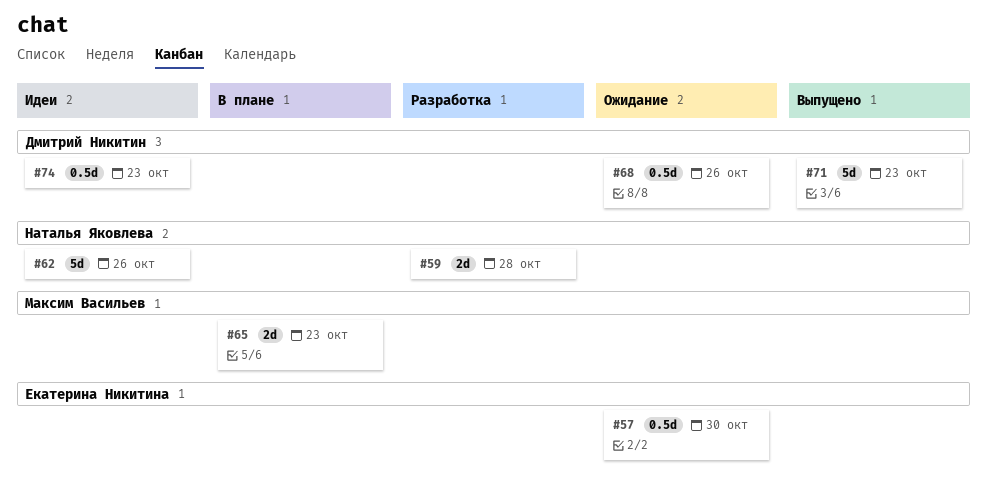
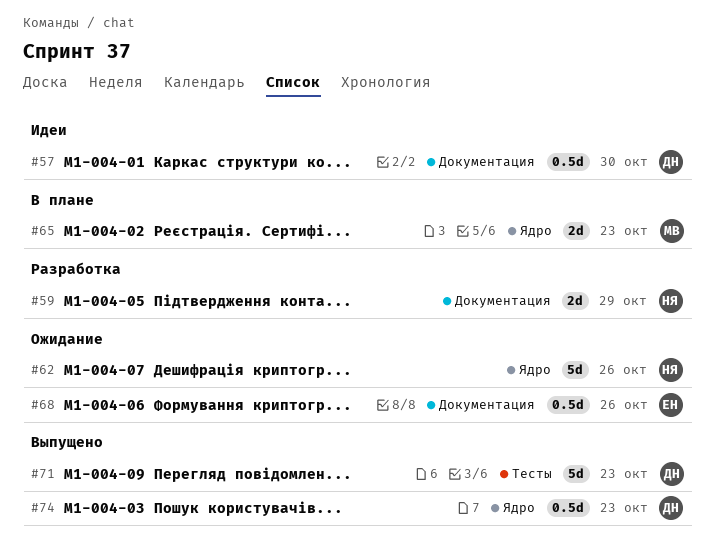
#57, status: Ожидание -> Идеи
#57, owner: Екатерина Никитина -> Дмитрий Никитин
#59, due: Oct 28 -> Oct 29
#62, status: Идеи -> Ожидание
#68, owner: Дмитрий Никитин -> Екатерина Никитина
#74, status: Идеи -> Выпущено

